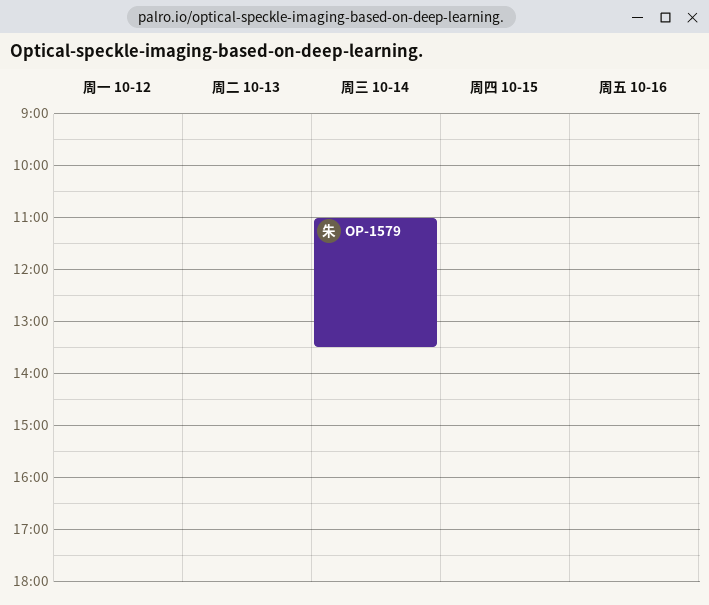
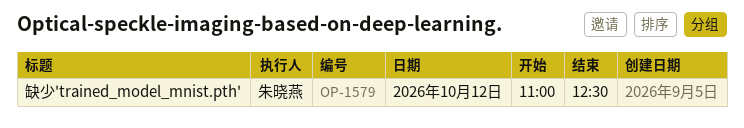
OP-1579, day: Oct 14 -> Oct 12
OP-1579, ends: 13:30 -> 12:30

